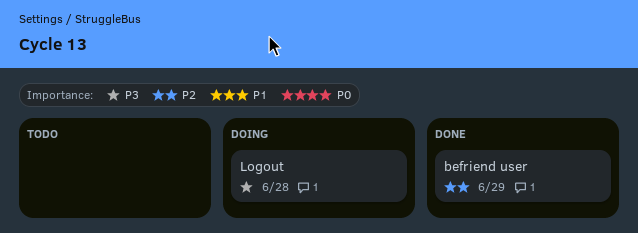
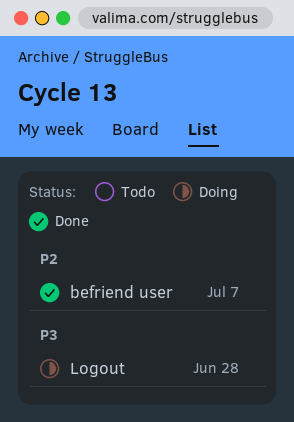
befriend user, due: Jun 29 -> Jul 7

